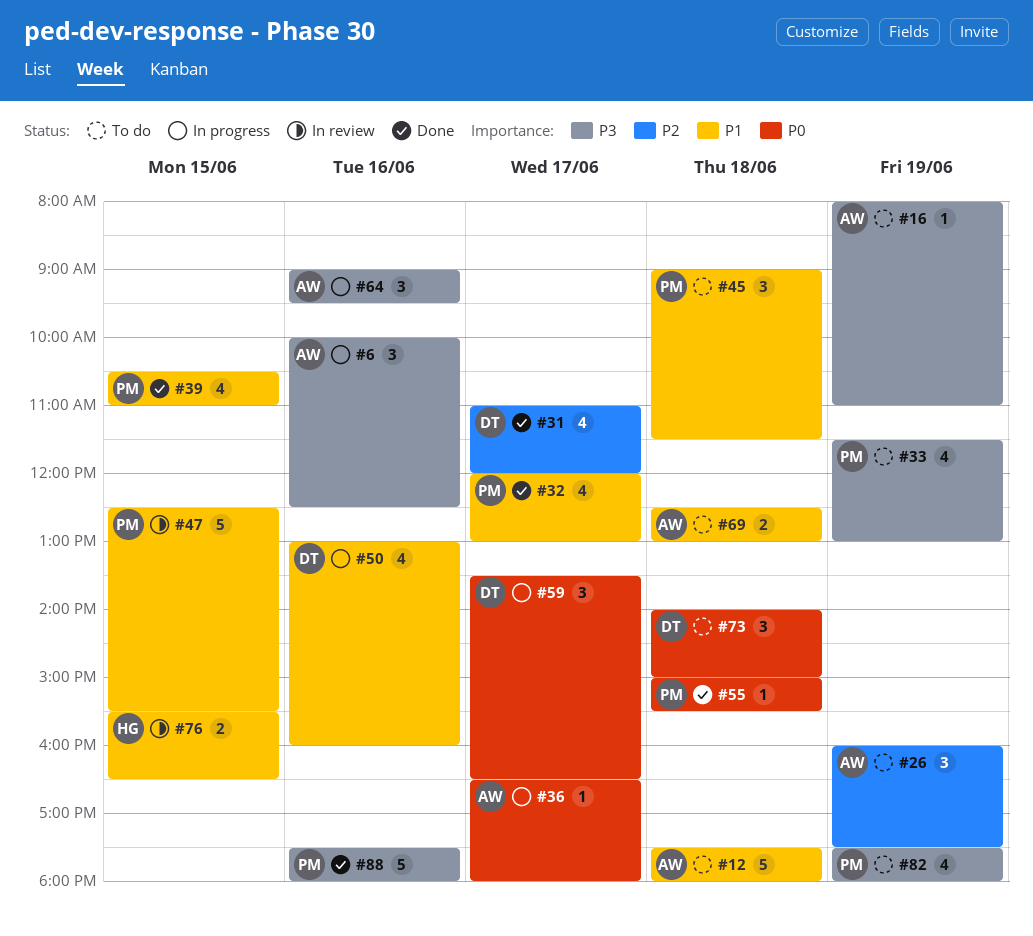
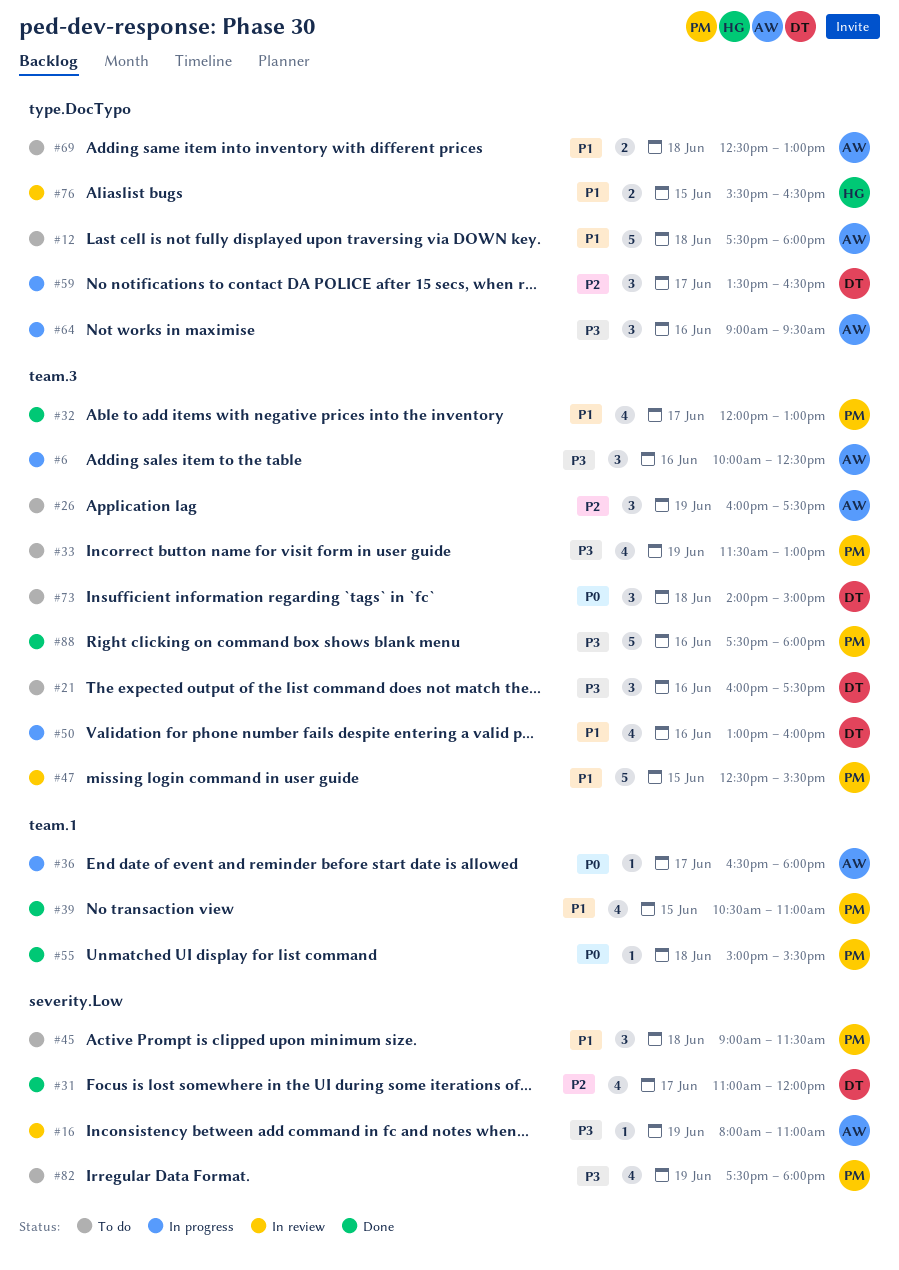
#16, status: To do -> In review
#21: none -> present
#59, priority: P0 -> P2

